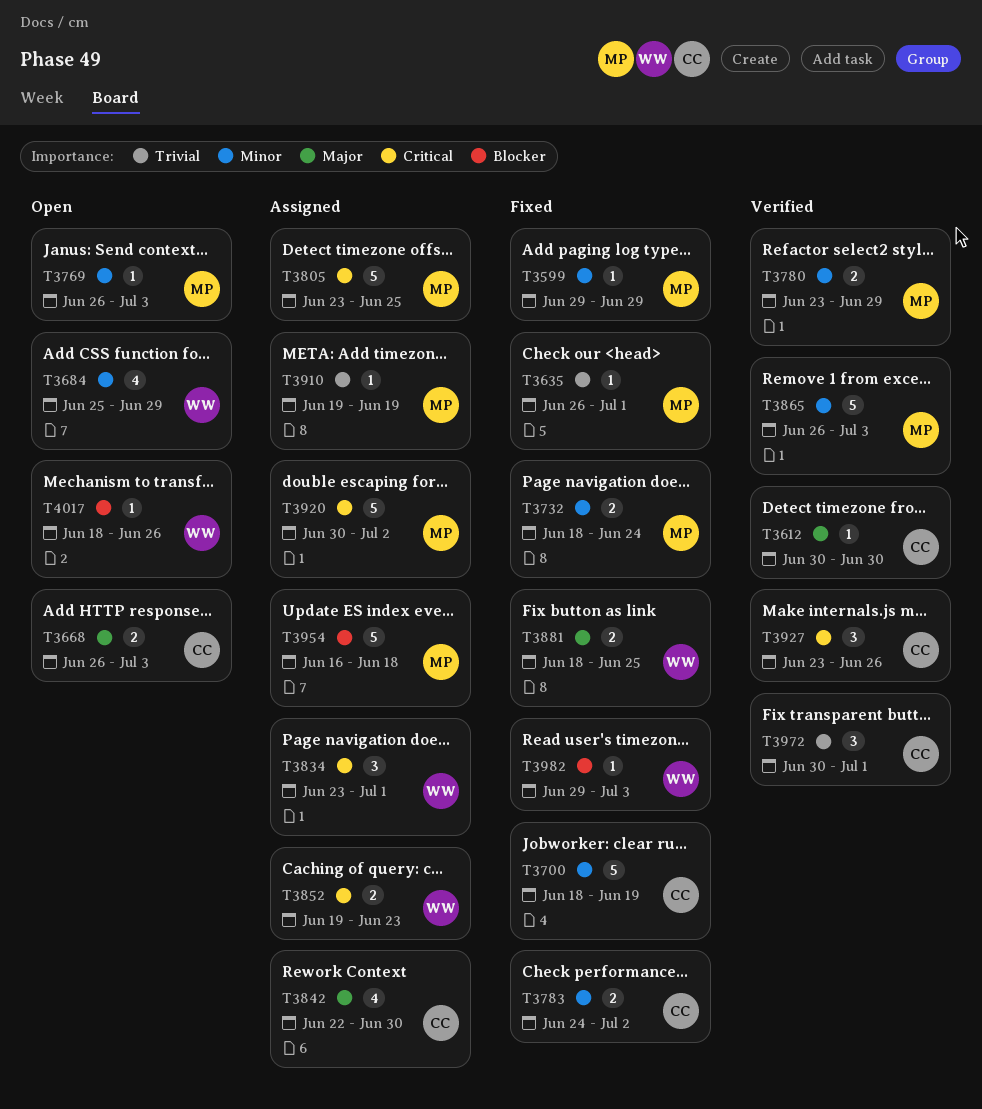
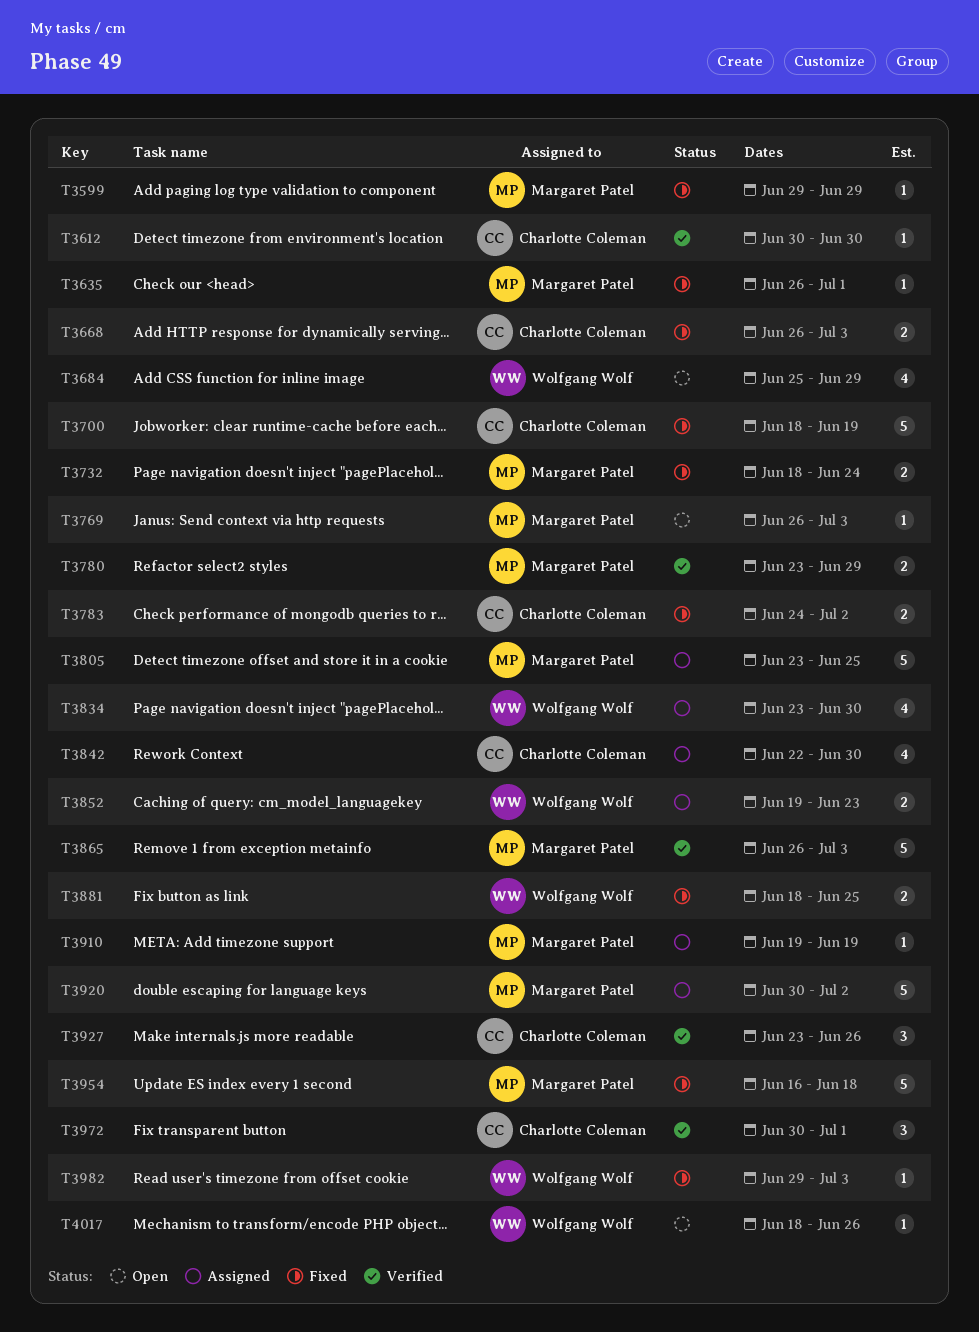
T3668, status: Open -> Fixed
T3834, estimate: 3 -> 4
T3834, due: Jul 1 -> Jun 30
T3954, status: Assigned -> Fixed

